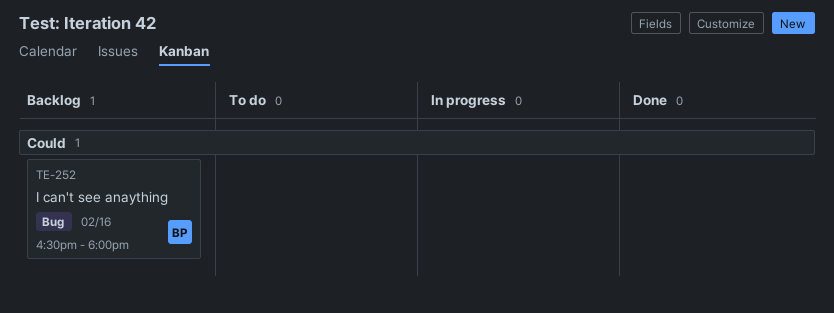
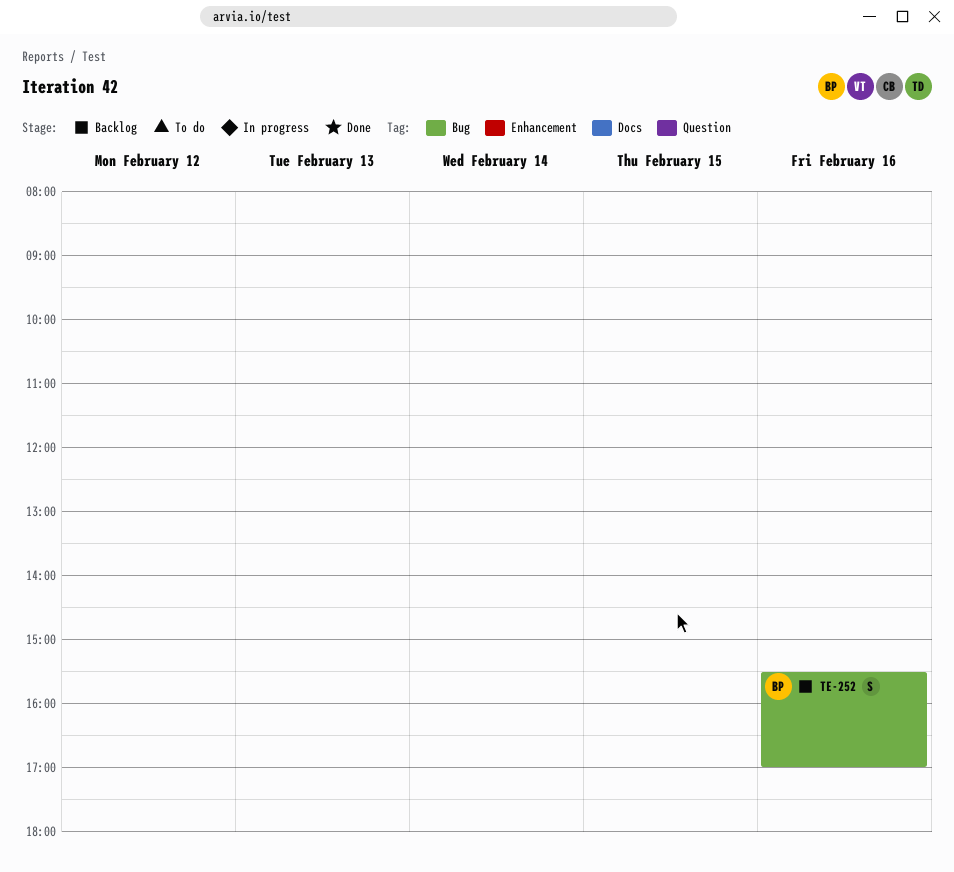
TE-252, begins: 16:30 -> 15:30
TE-252, ends: 18:00 -> 17:00

